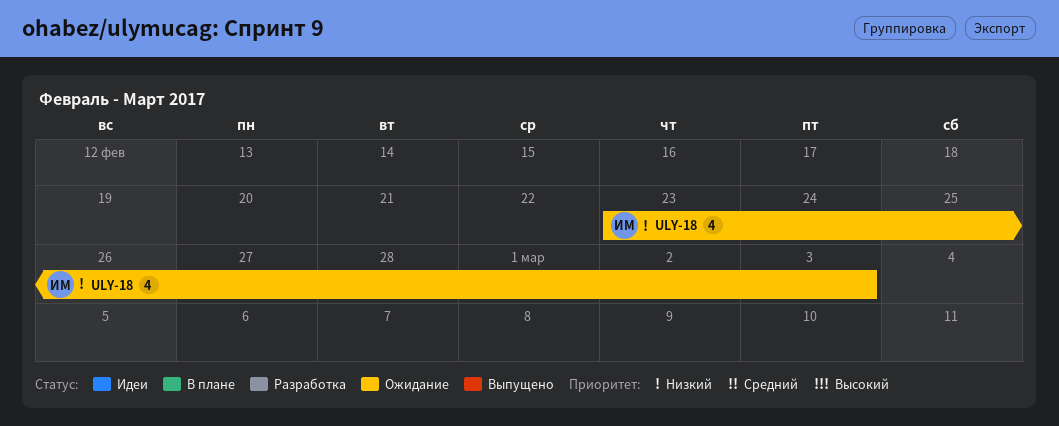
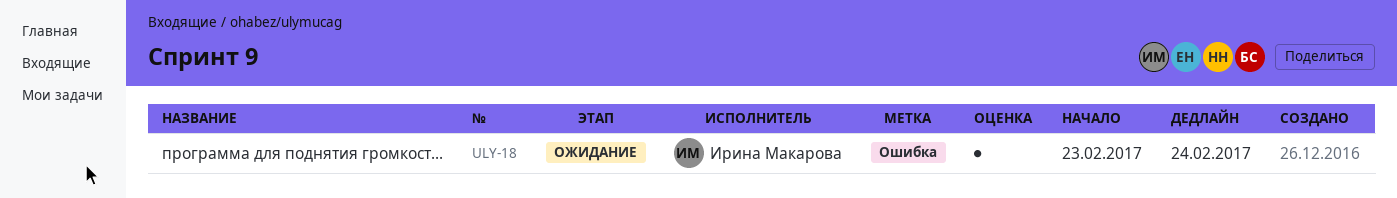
ULY-18, estimate: 4 -> 1
ULY-18, due: Mar 3 -> Feb 24

